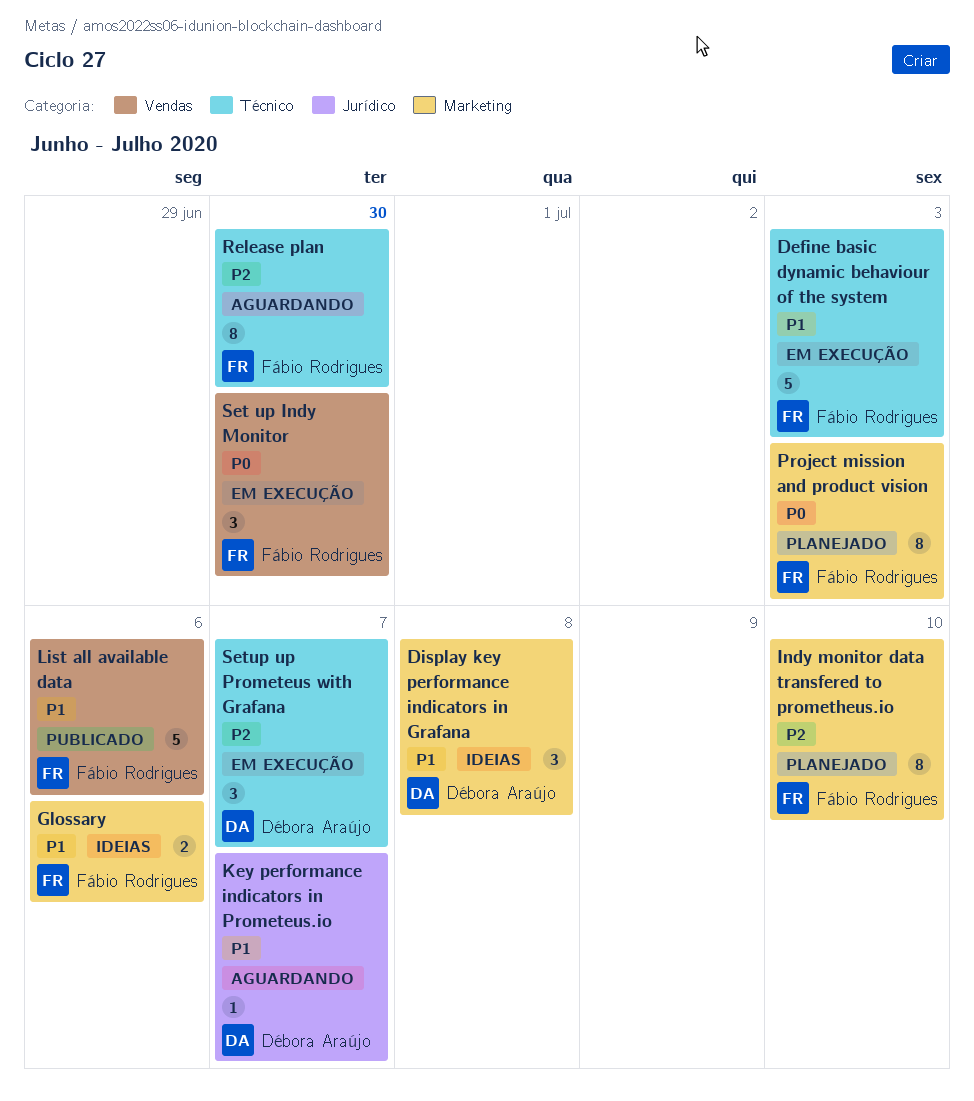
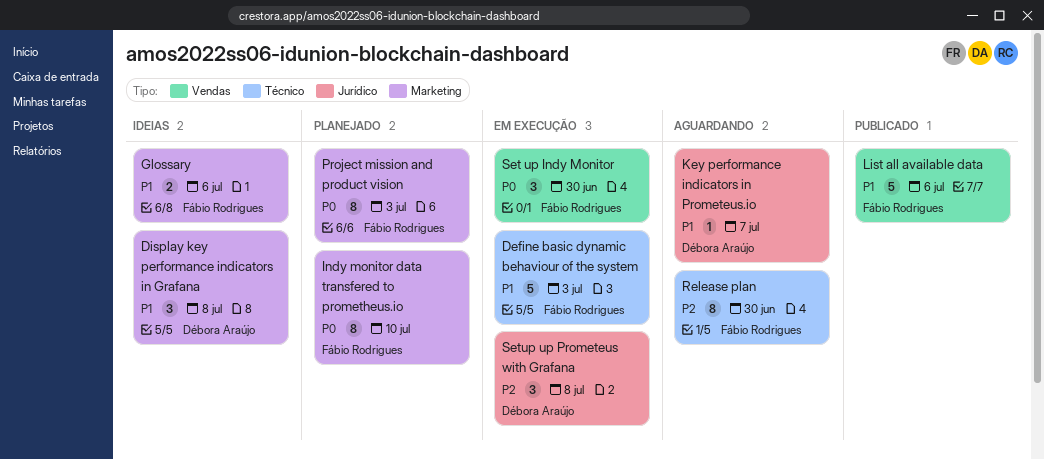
Indy monitor data transfered to prometheus.io, priority: P2 -> P0
Setup up Prometeus with Grafana, label: Técnico -> Jurídico
Setup up Prometeus with Grafana, due: Jul 7 -> Jul 8

